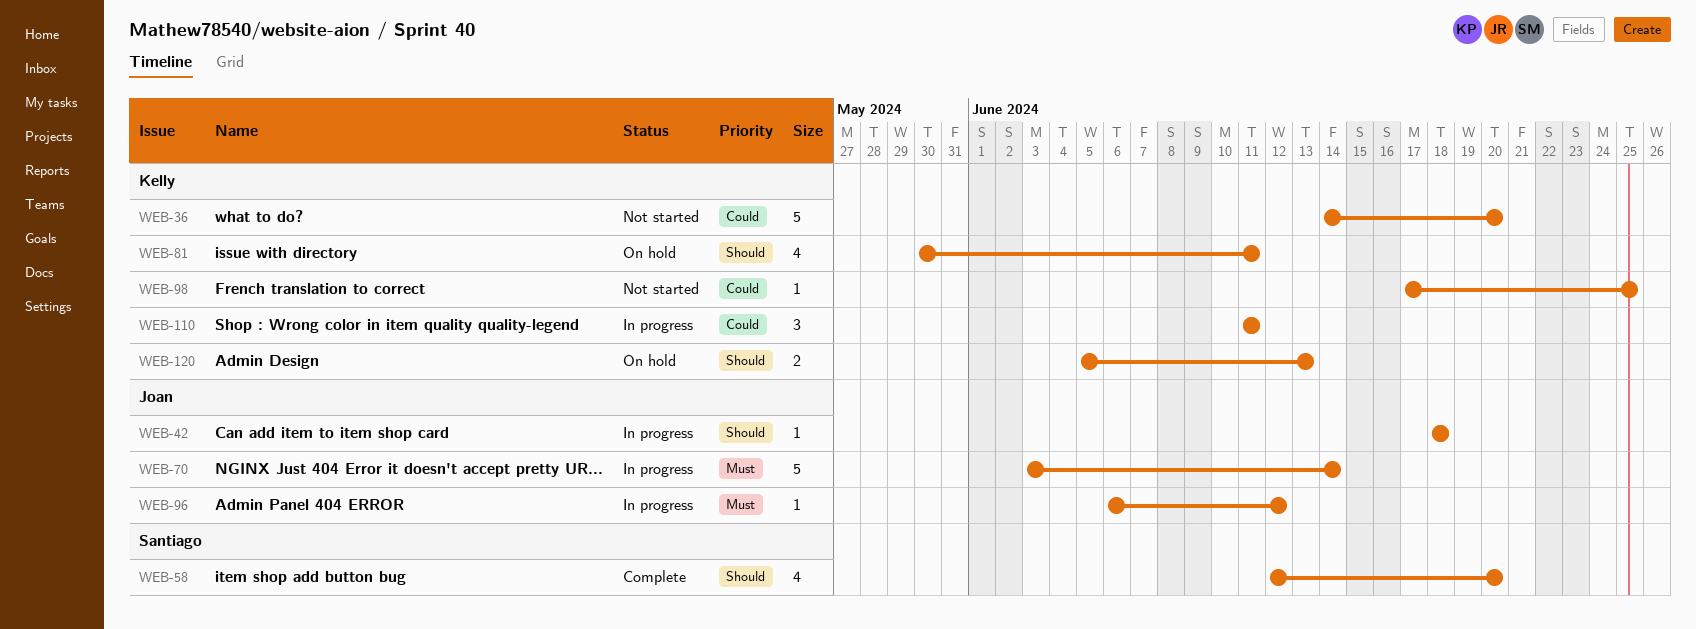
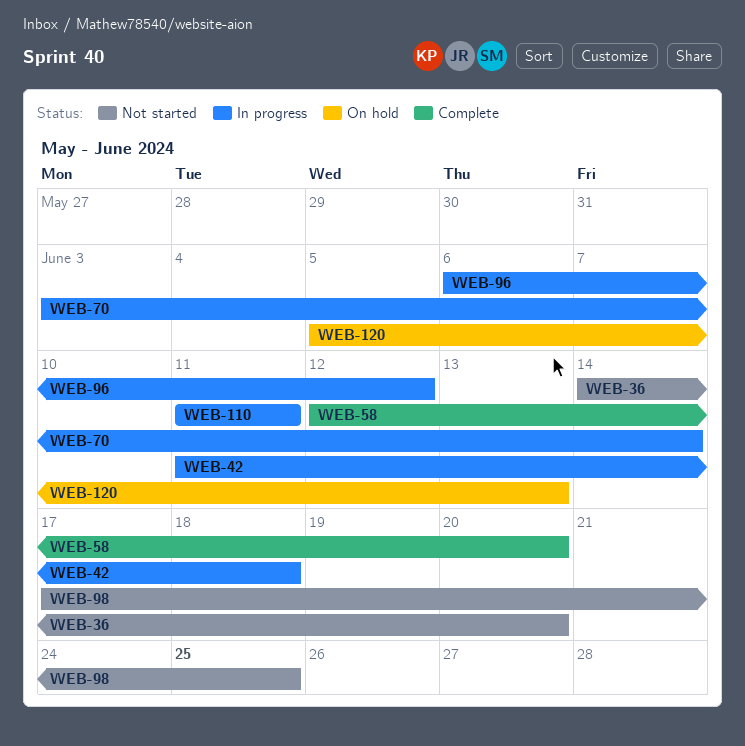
WEB-42, start: Jun 18 -> Jun 11
WEB-81: present -> none

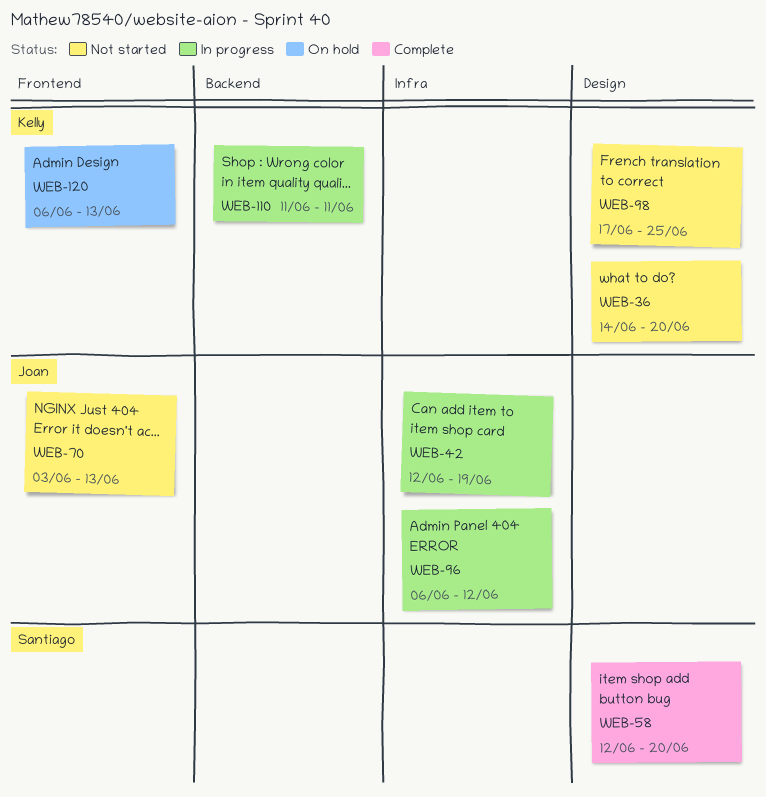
WEB-42, start: Jun 11 -> Jun 12
WEB-42, due: Jun 18 -> Jun 19
WEB-70, status: In progress -> Not started
WEB-70, due: Jun 14 -> Jun 13
WEB-120, start: Jun 5 -> Jun 6

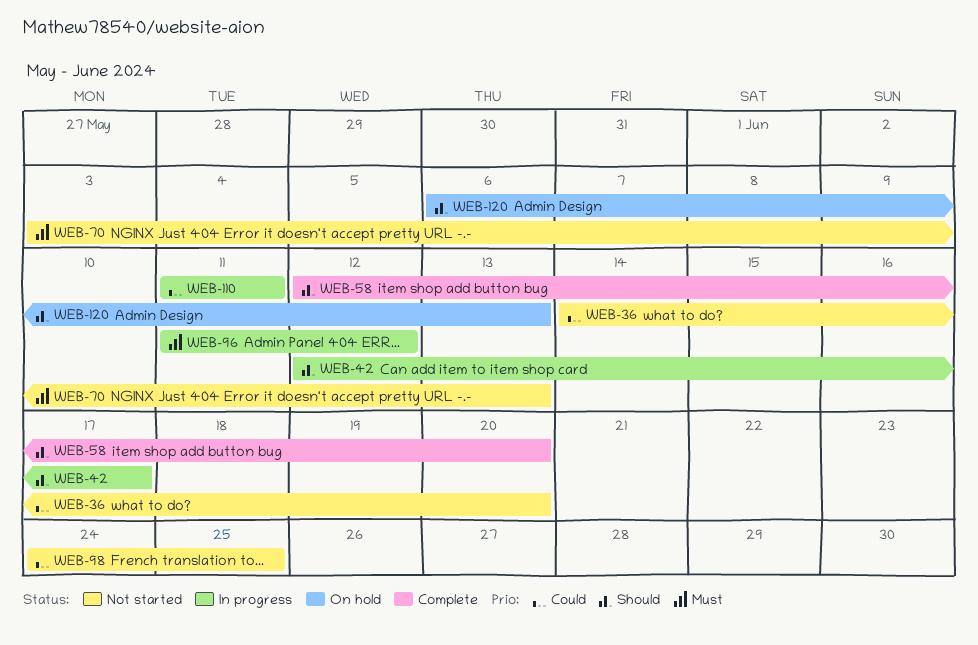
WEB-42, due: Jun 19 -> Jun 17
WEB-96, start: Jun 6 -> Jun 11
WEB-98, start: Jun 17 -> Jun 24

